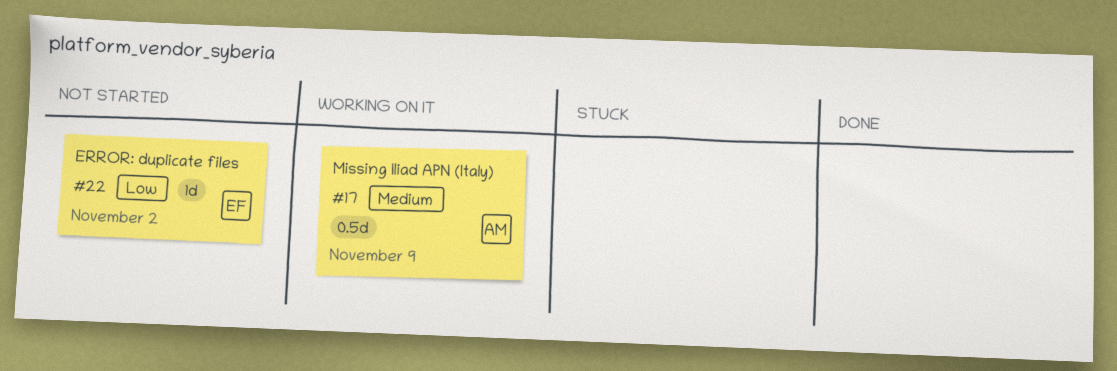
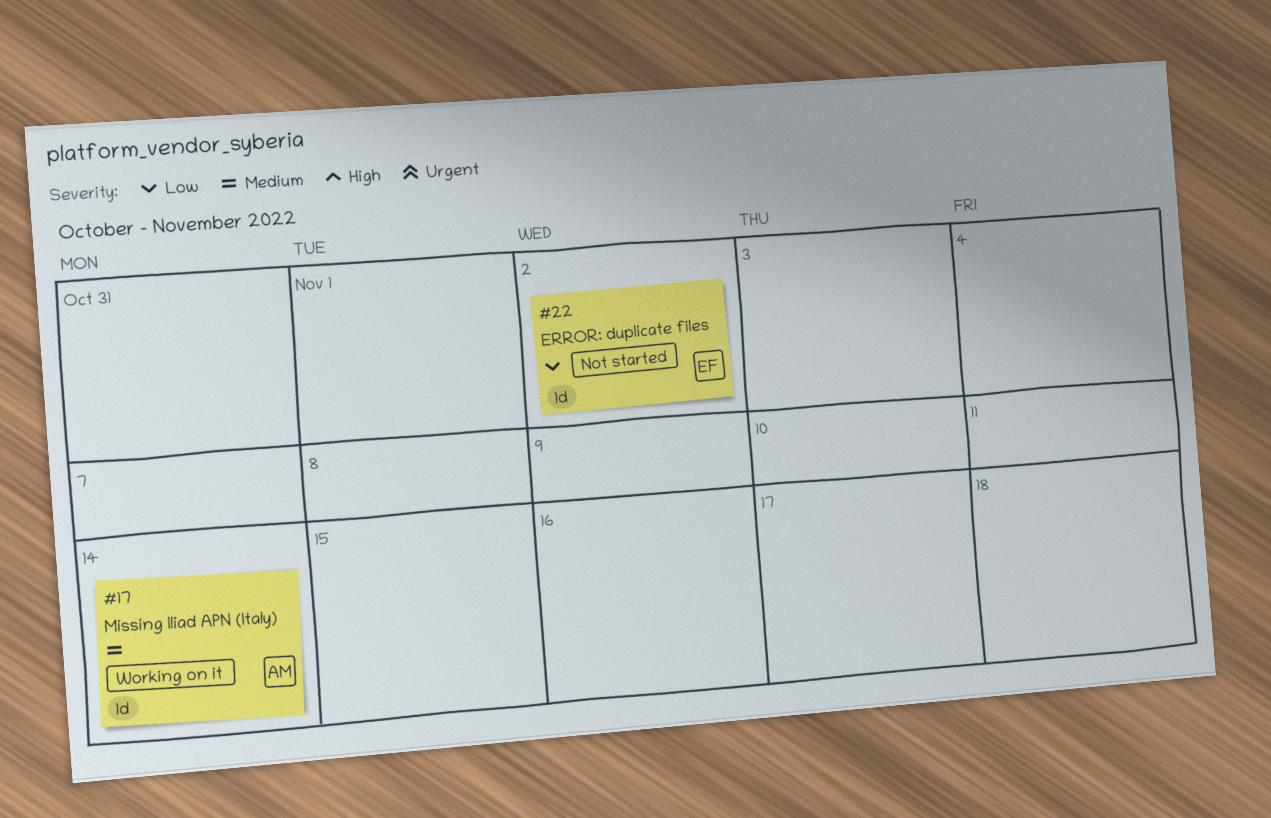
#17, estimate: 0.5d -> 1d
#17, due: Nov 9 -> Nov 14

